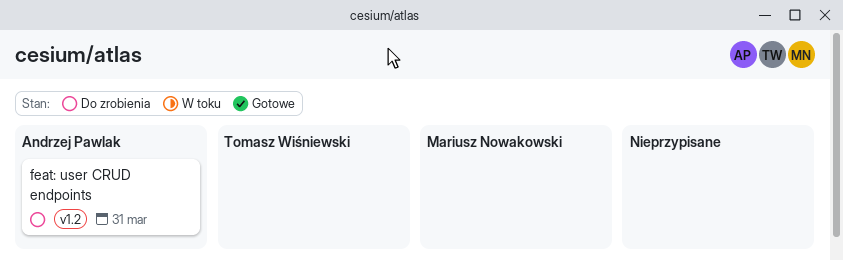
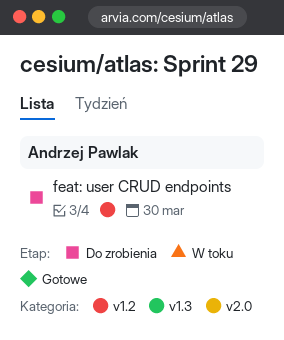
feat: user CRUD endpoints, due: Mar 31 -> Mar 30

